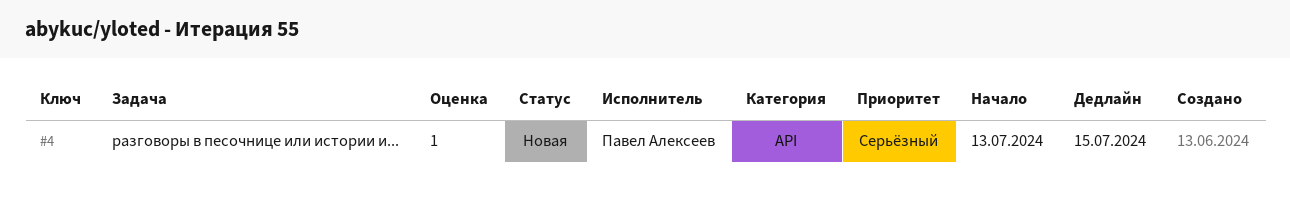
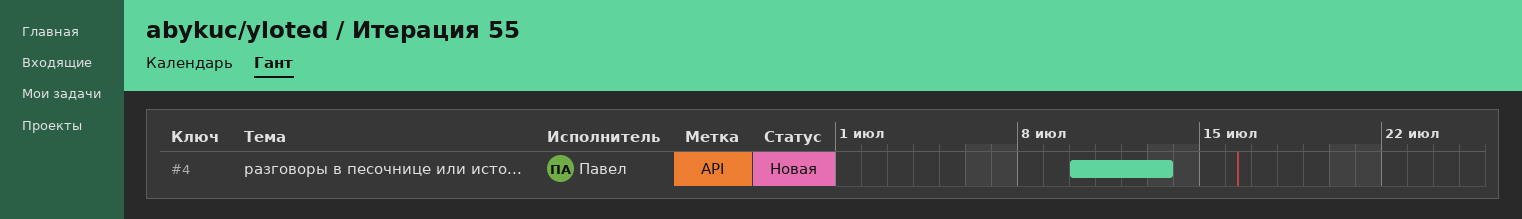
#4, start: Jul 13 -> Jul 10
#4, due: Jul 15 -> Jul 13

